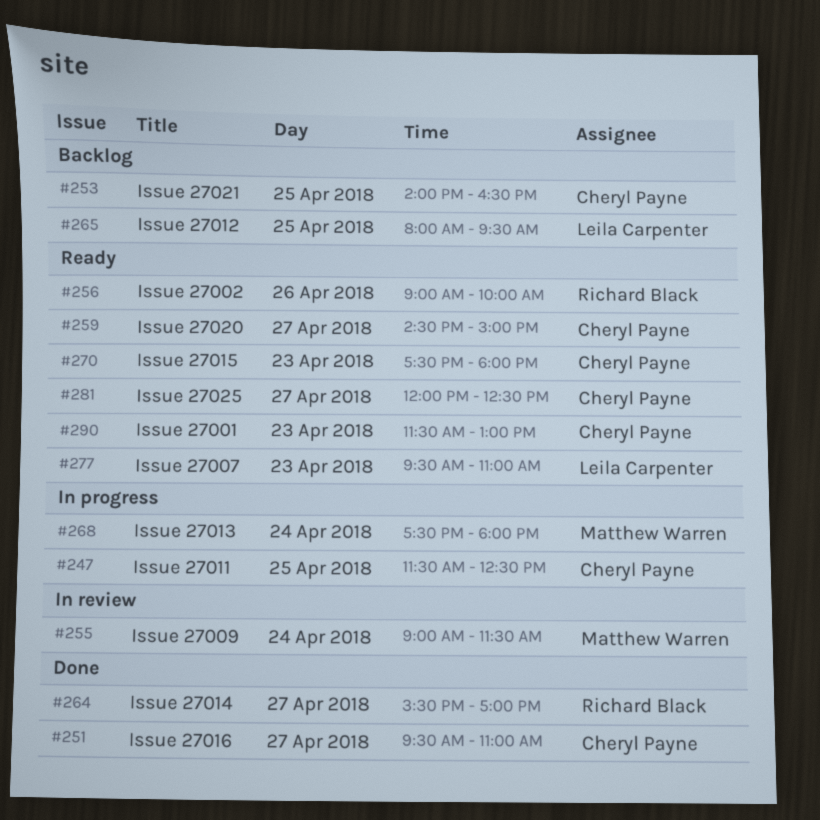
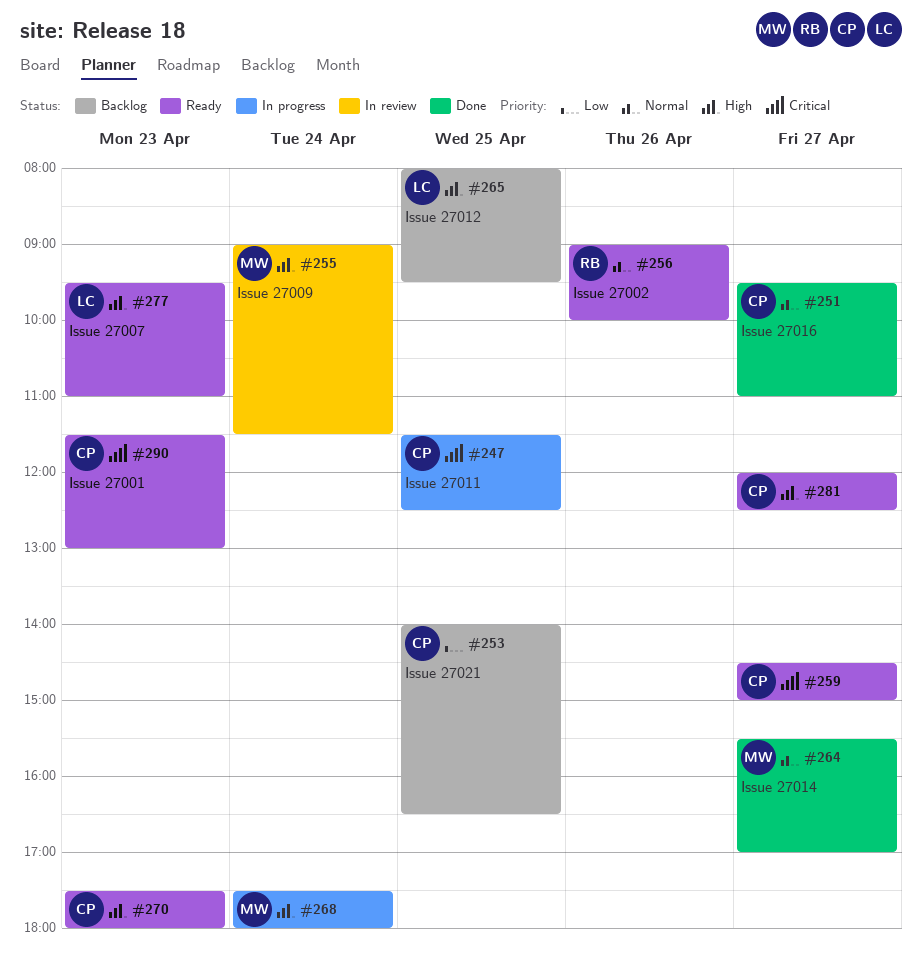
#264, owner: Richard Black -> Matthew Warren

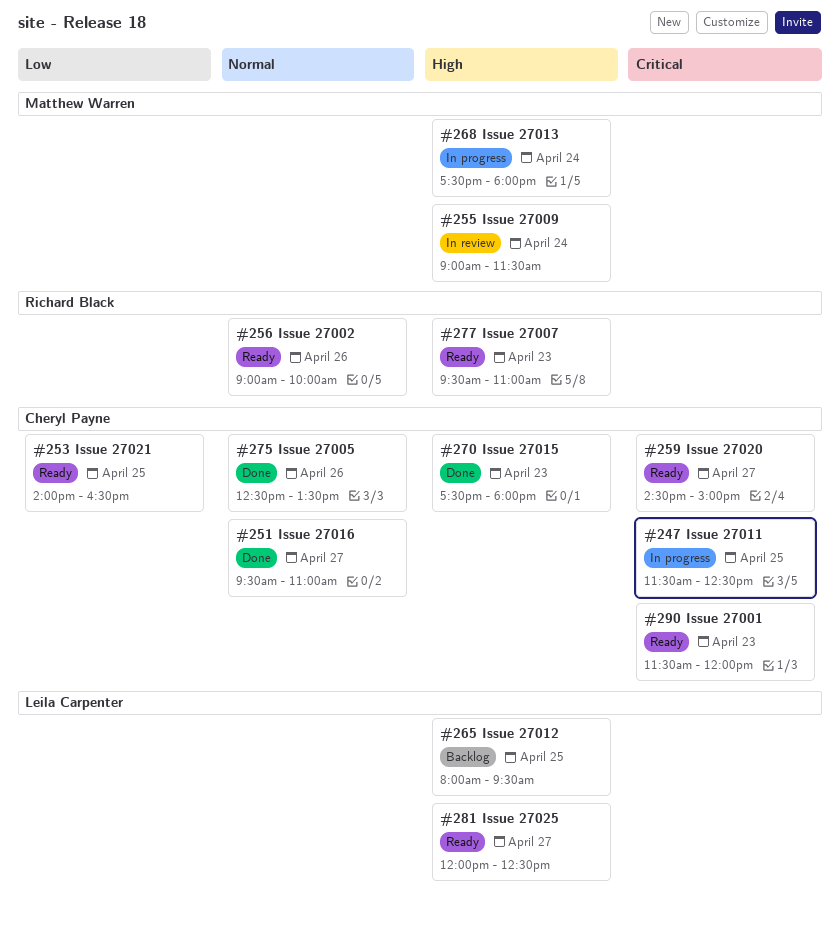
#253, status: Backlog -> Ready
#264: present -> none
#270, status: Ready -> Done
#275: none -> present
#277, owner: Leila Carpenter -> Richard Black
#281, owner: Cheryl Payne -> Leila Carpenter
#290, ends: 13:00 -> 12:00

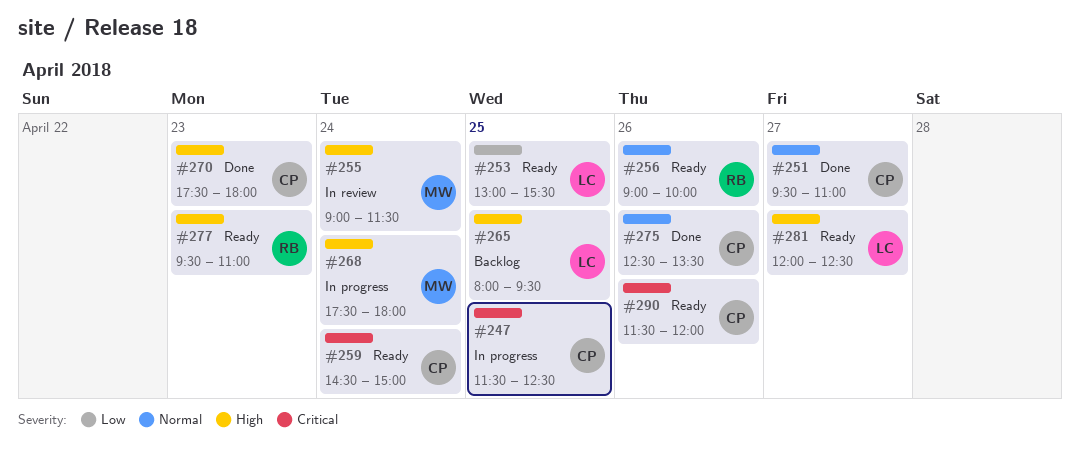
#253, owner: Cheryl Payne -> Leila Carpenter
#253, begins: 14:00 -> 13:00
#253, ends: 16:30 -> 15:30
#259, day: Apr 27 -> Apr 24
#290, day: Apr 23 -> Apr 26

